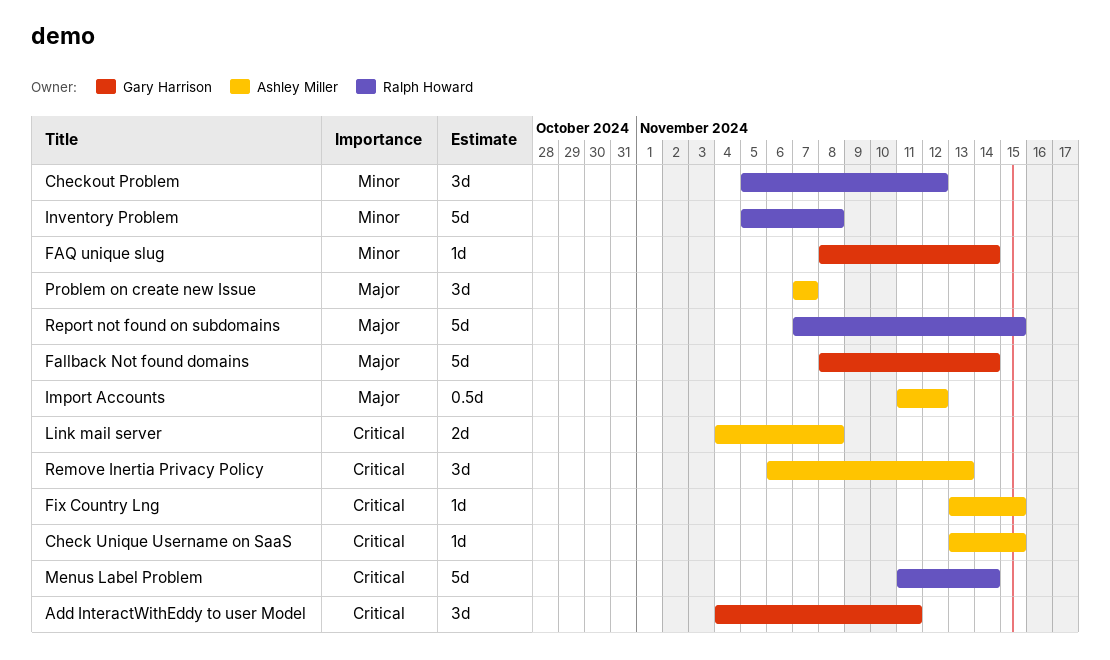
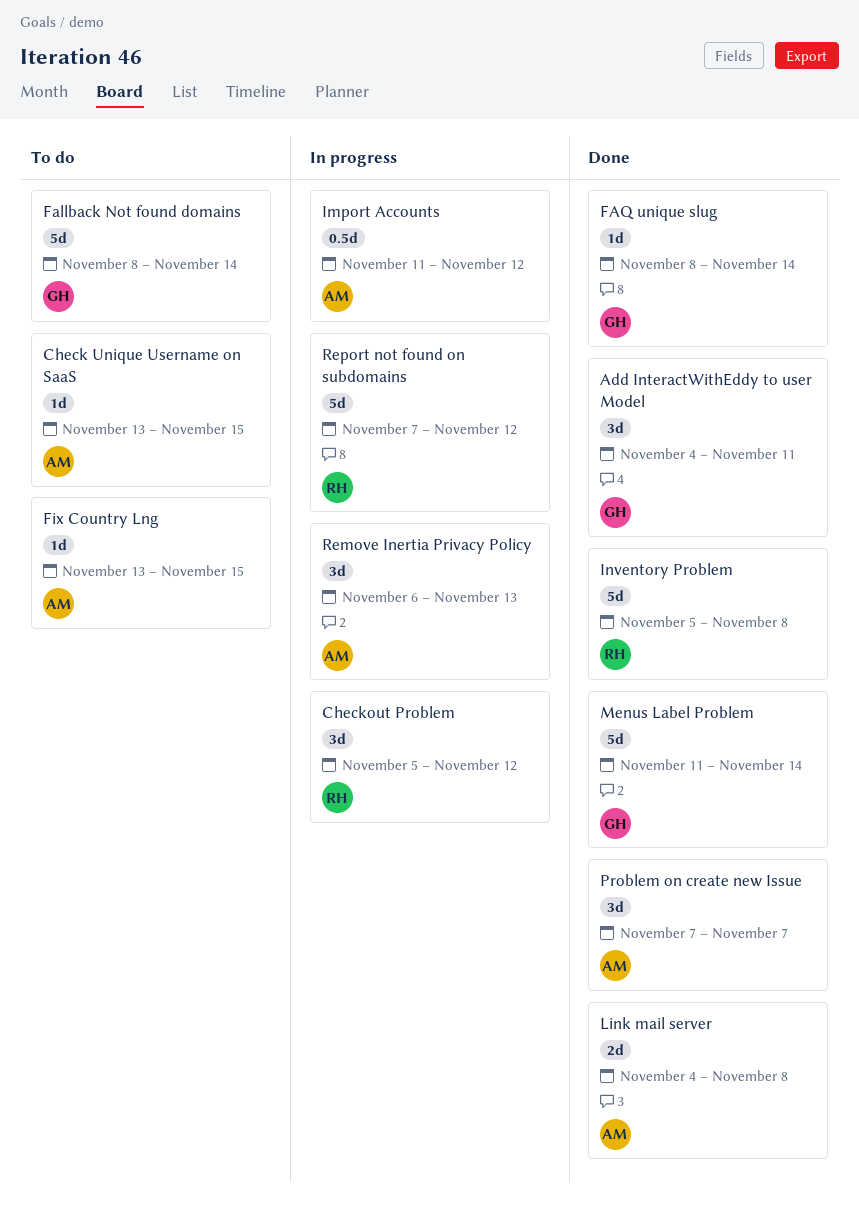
Menus Label Problem, owner: Ralph Howard -> Gary Harrison
Report not found on subdomains, due: Nov 15 -> Nov 12

